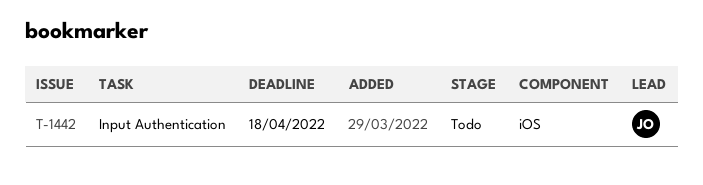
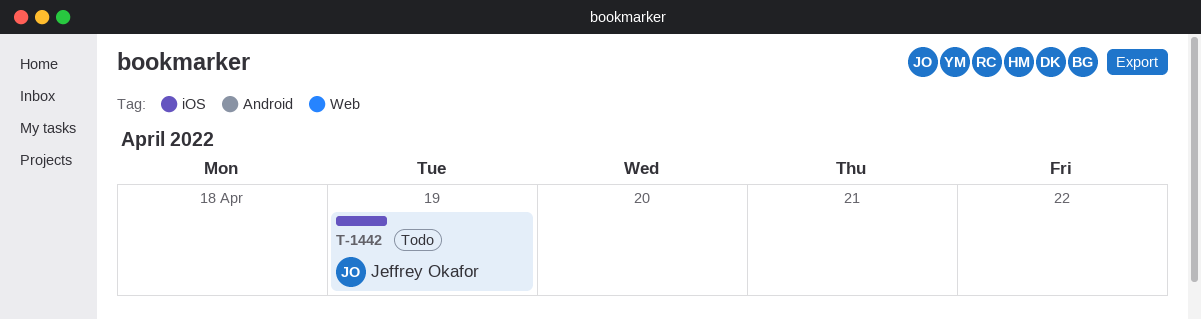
T-1442, due: Apr 18 -> Apr 19

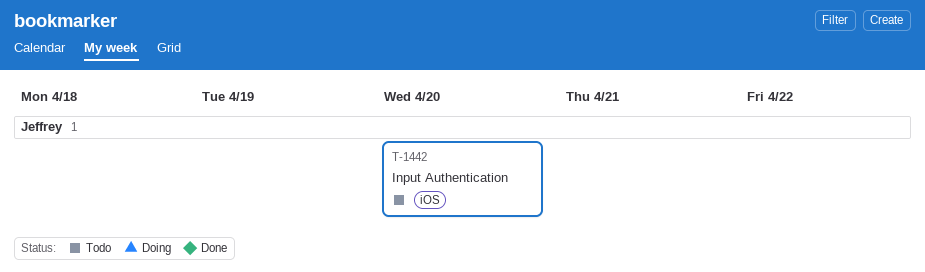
T-1442, due: Apr 19 -> Apr 20

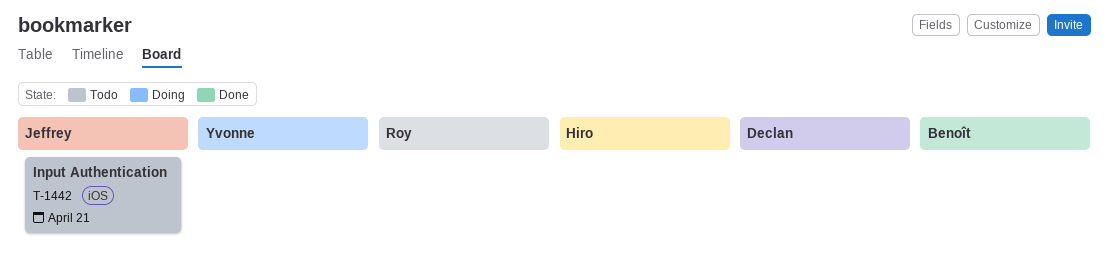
T-1442, due: Apr 20 -> Apr 21

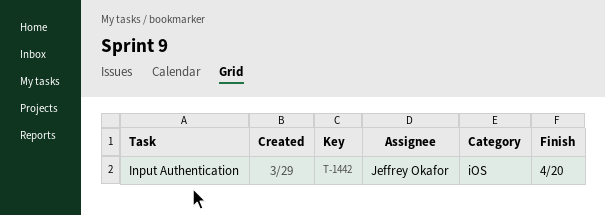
T-1442, due: Apr 21 -> Apr 20

